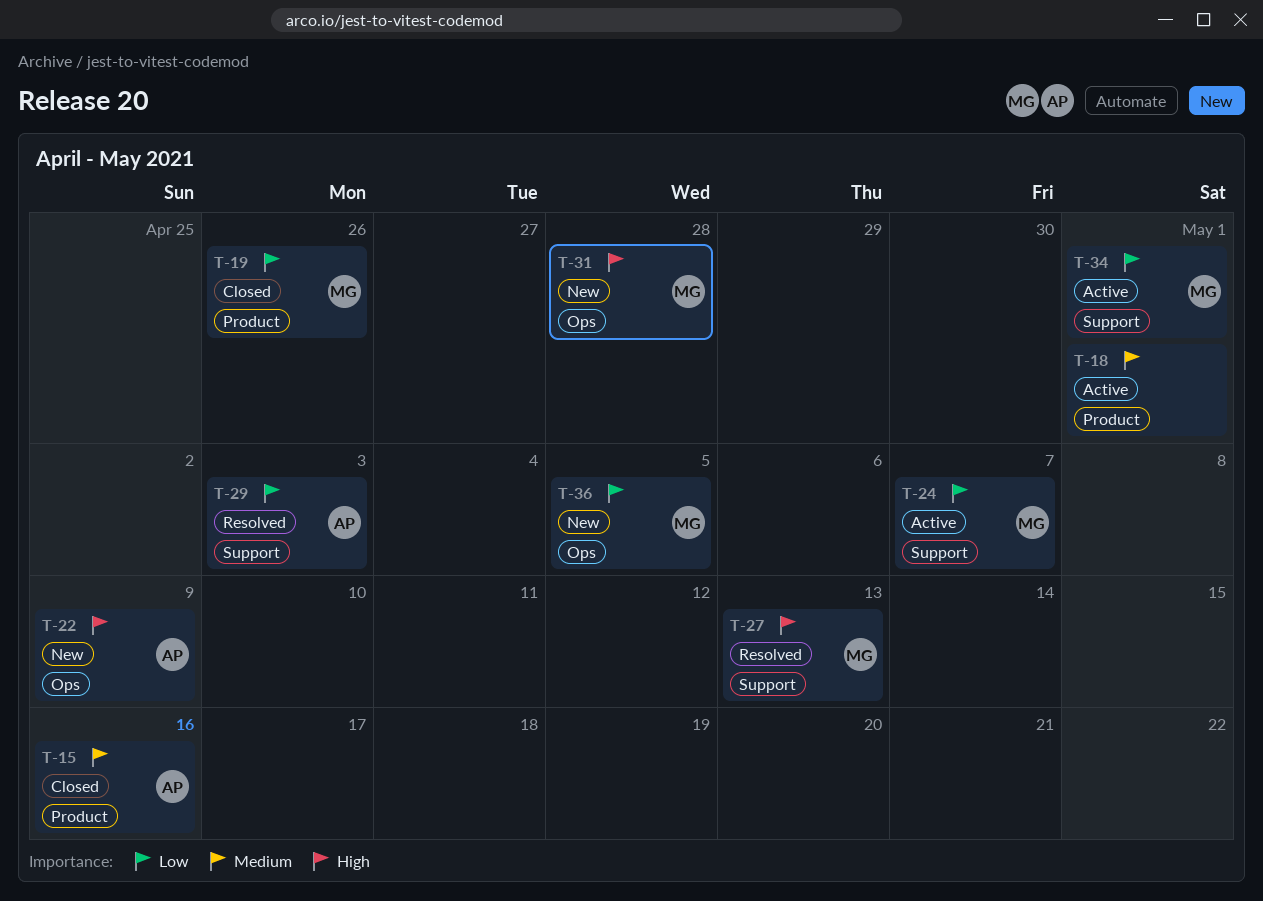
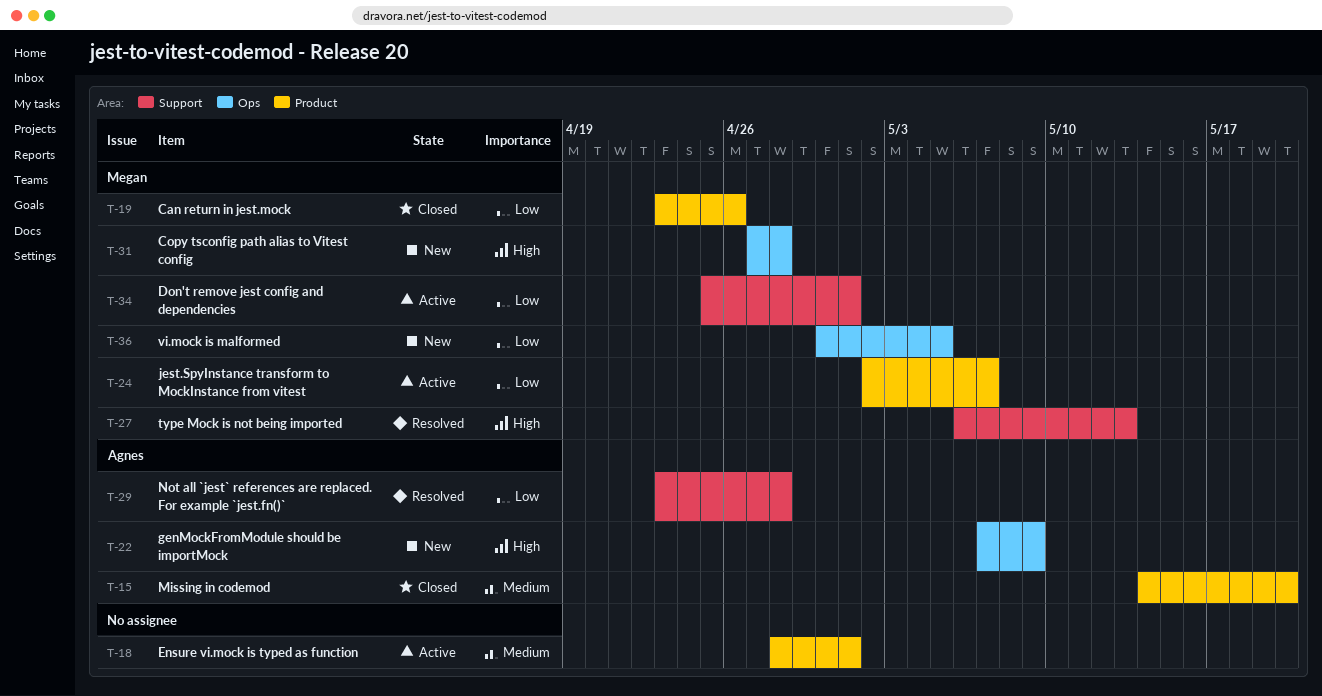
T-15, due: May 16 -> May 20
T-24, label: Support -> Product
T-29, due: May 3 -> Apr 28

